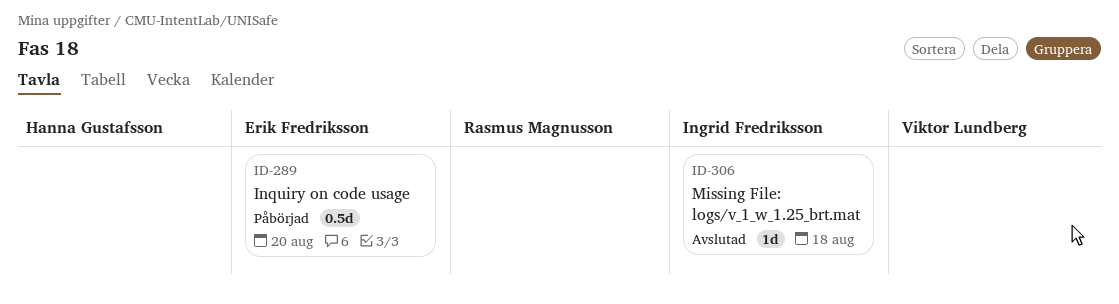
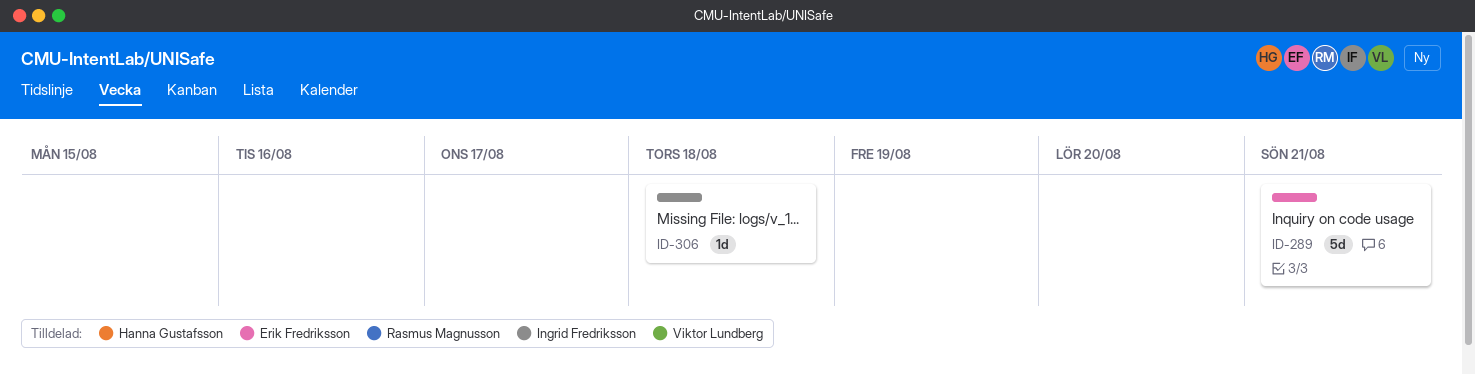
ID-289, estimate: 0.5d -> 5d
ID-289, due: Aug 20 -> Aug 21

